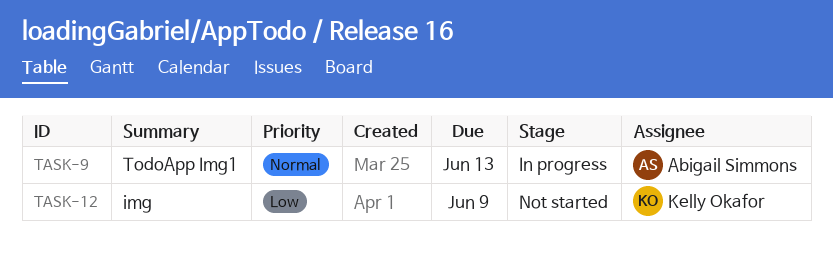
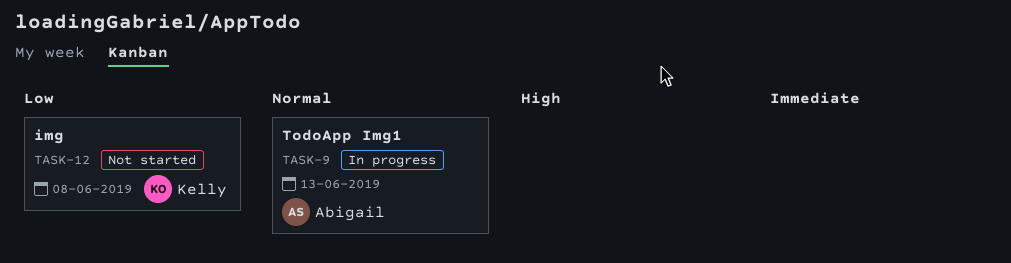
TASK-12, due: Jun 9 -> Jun 8

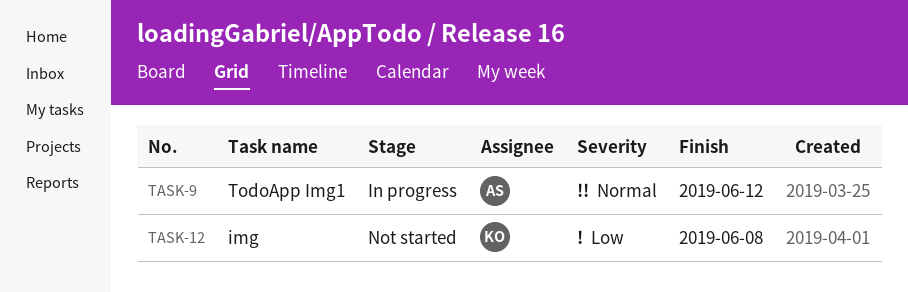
TASK-9, due: Jun 13 -> Jun 12

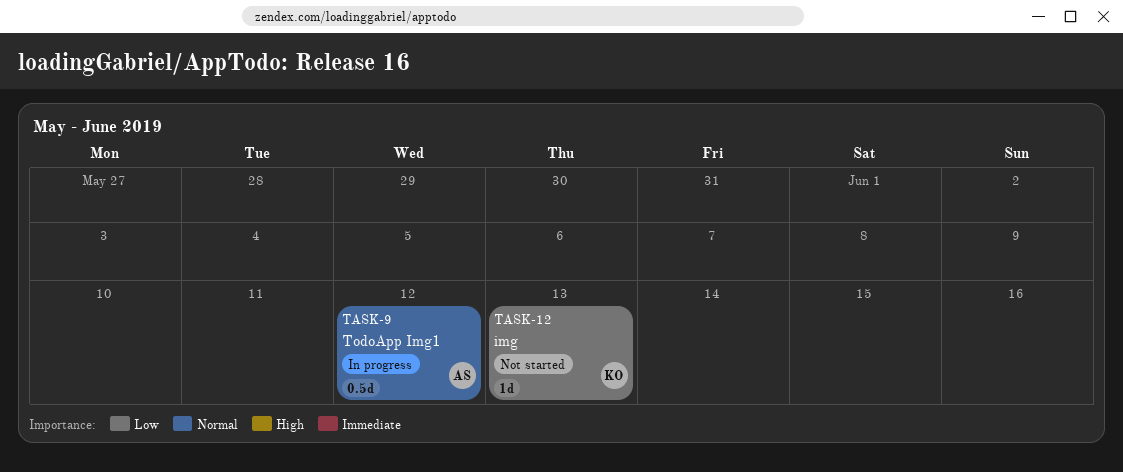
TASK-12, due: Jun 8 -> Jun 13

